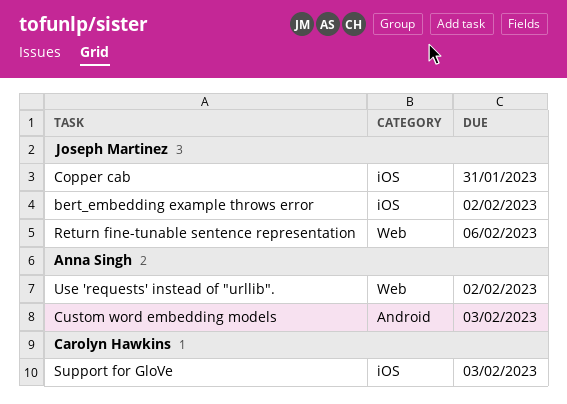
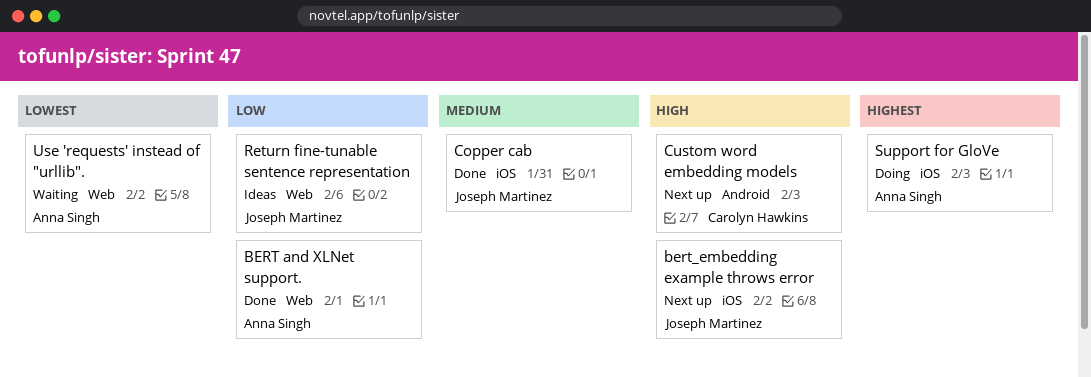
BERT and XLNet support.: none -> present
Custom word embedding models, owner: Anna Singh -> Carolyn Hawkins
Support for GloVe, owner: Carolyn Hawkins -> Anna Singh

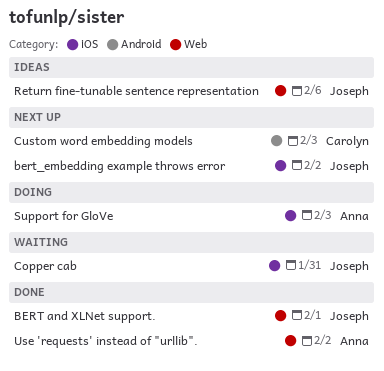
BERT and XLNet support., owner: Anna Singh -> Joseph Martinez
Copper cab, status: Done -> Waiting
Use 'requests' instead of "urllib"., status: Waiting -> Done

